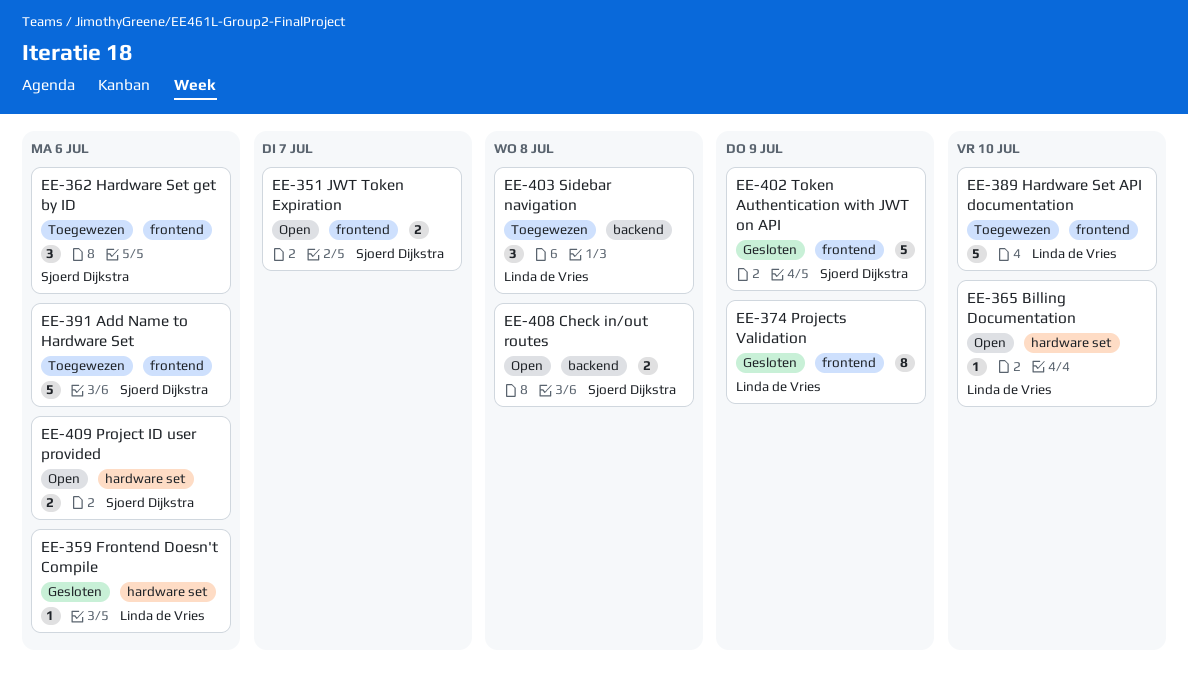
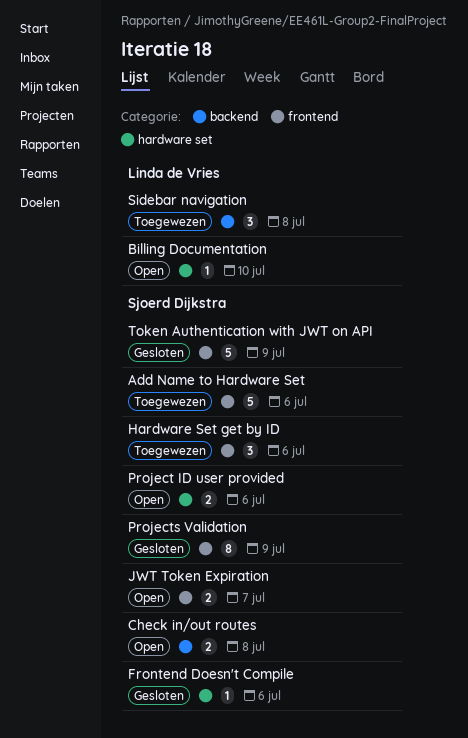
Frontend Doesn't Compile, owner: Linda de Vries -> Sjoerd Dijkstra
Hardware Set API documentation: present -> none
Projects Validation, owner: Linda de Vries -> Sjoerd Dijkstra

